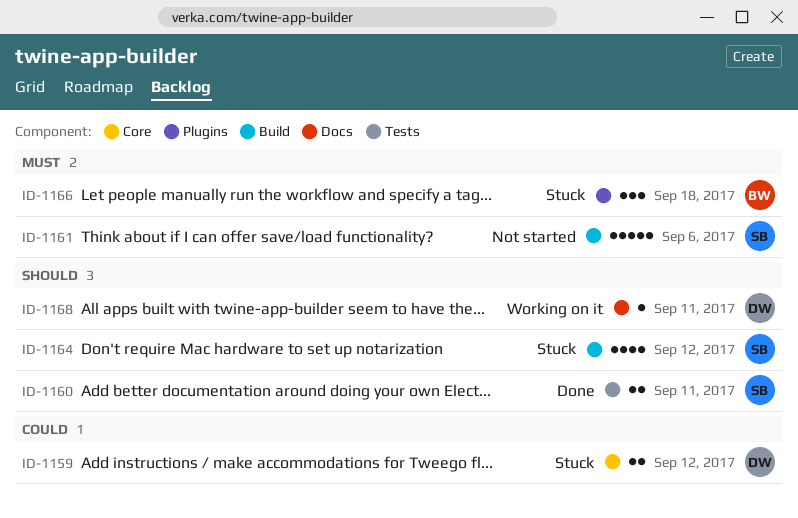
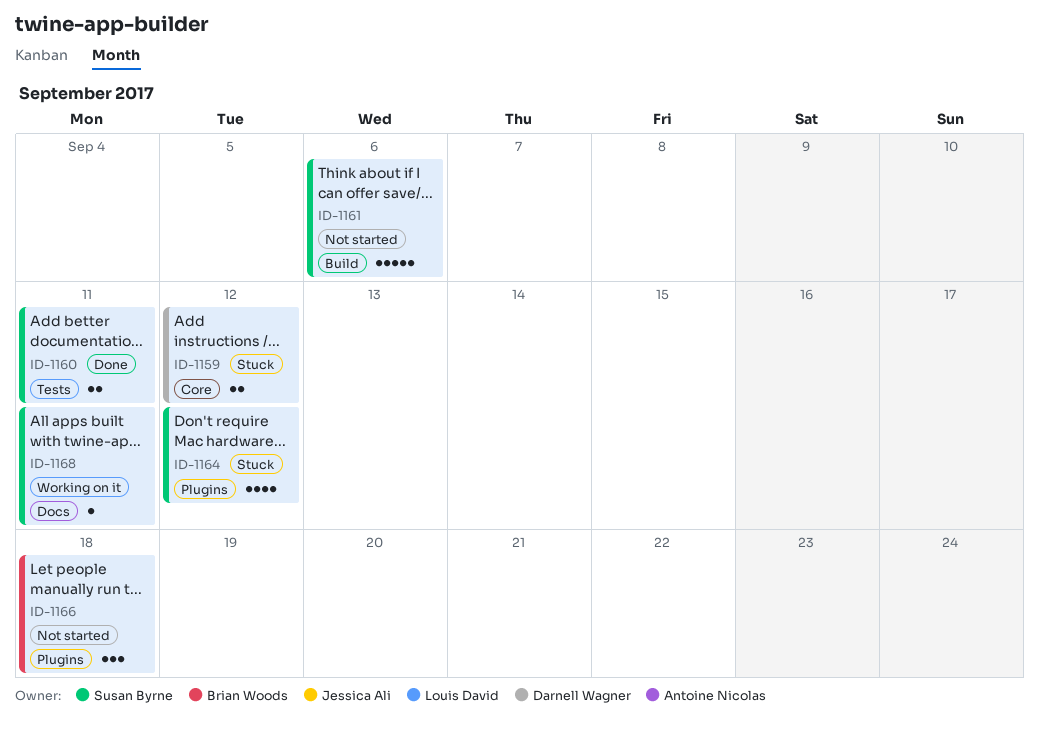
ID-1164, label: Build -> Plugins
ID-1166, status: Stuck -> Not started
ID-1168, owner: Darnell Wagner -> Susan Byrne

